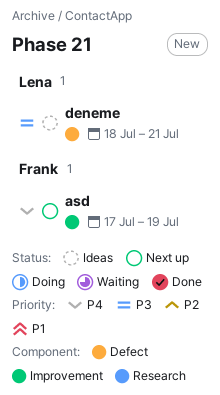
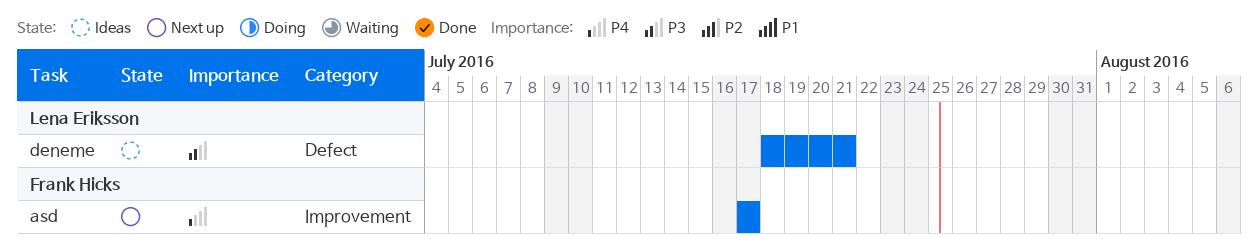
asd, due: Jul 19 -> Jul 17

